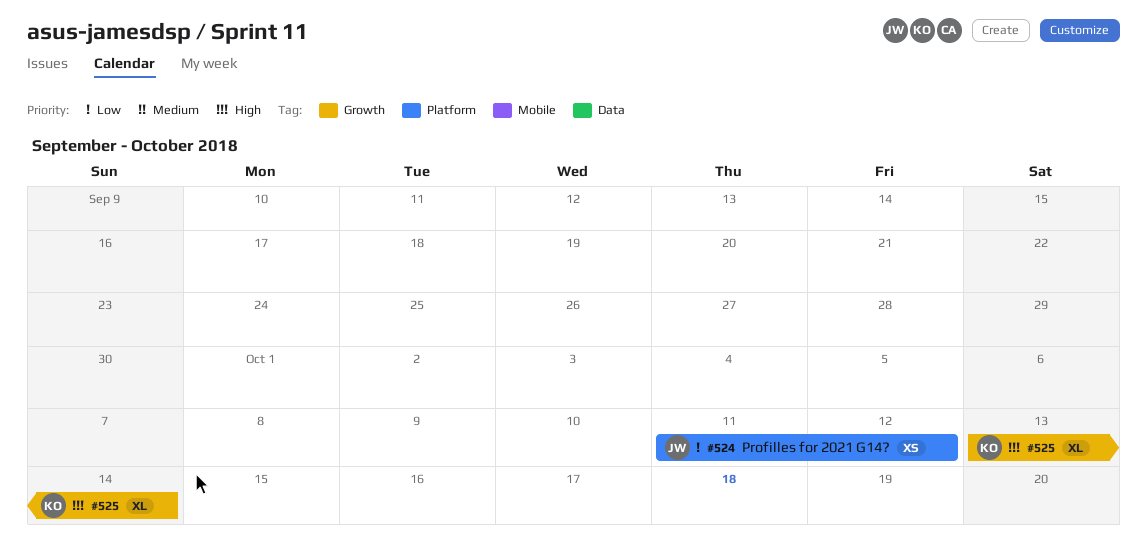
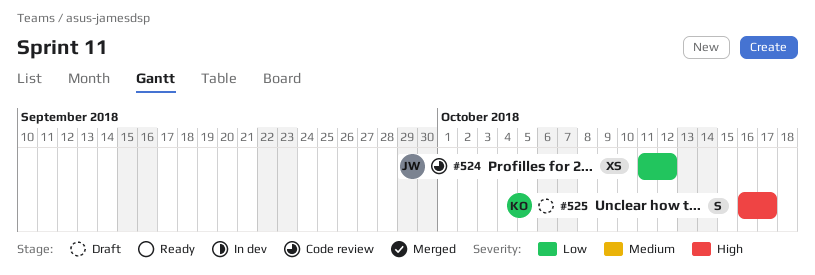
#525, estimate: XL -> S
#525, start: Oct 13 -> Oct 16
#525, due: Oct 14 -> Oct 17

